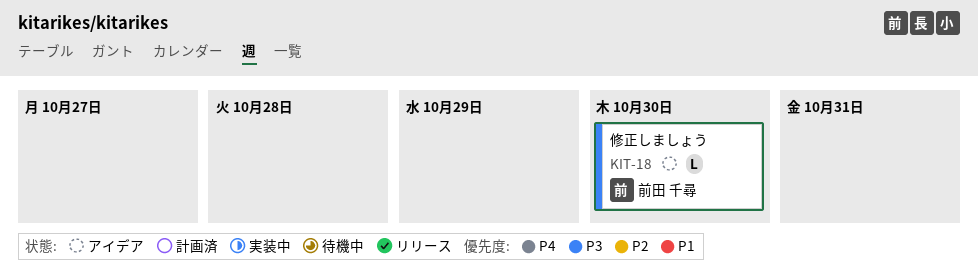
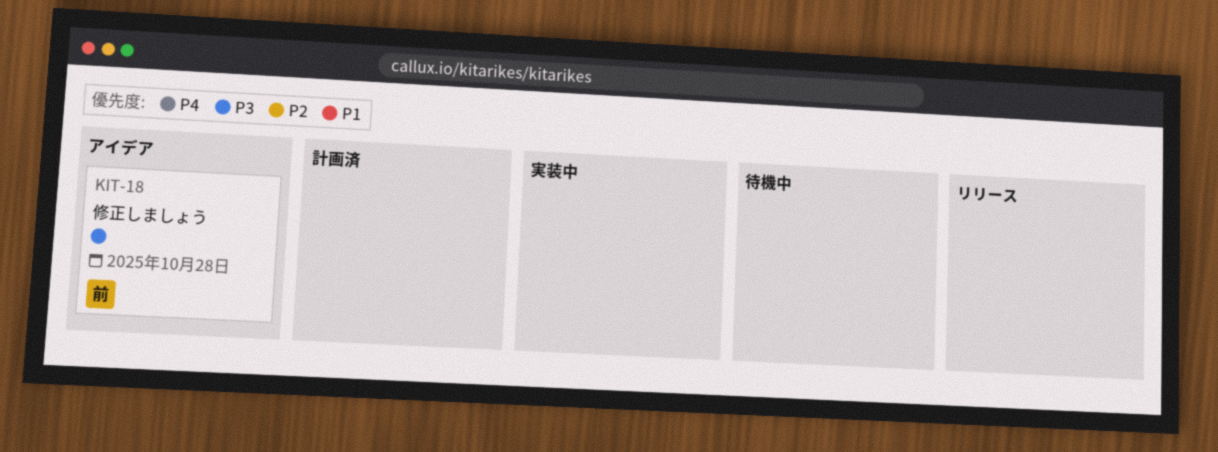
KIT-18, due: Oct 30 -> Oct 28

